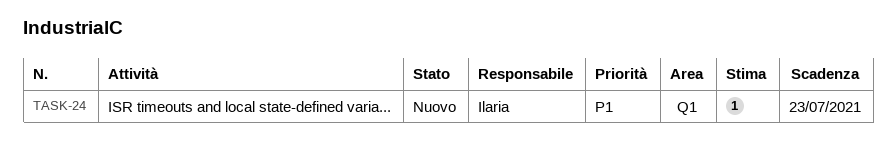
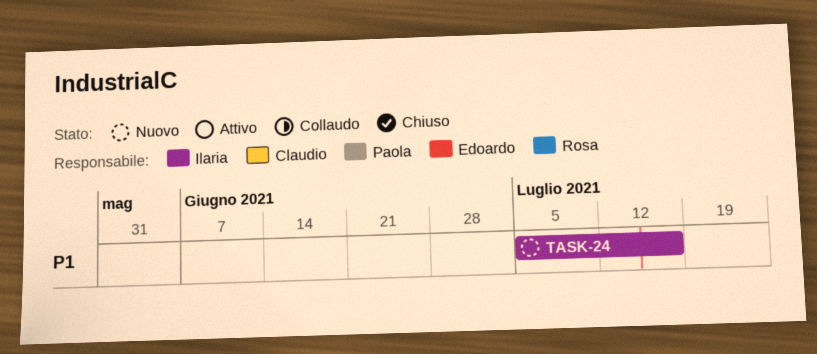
TASK-24, due: Jul 23 -> Jul 16

